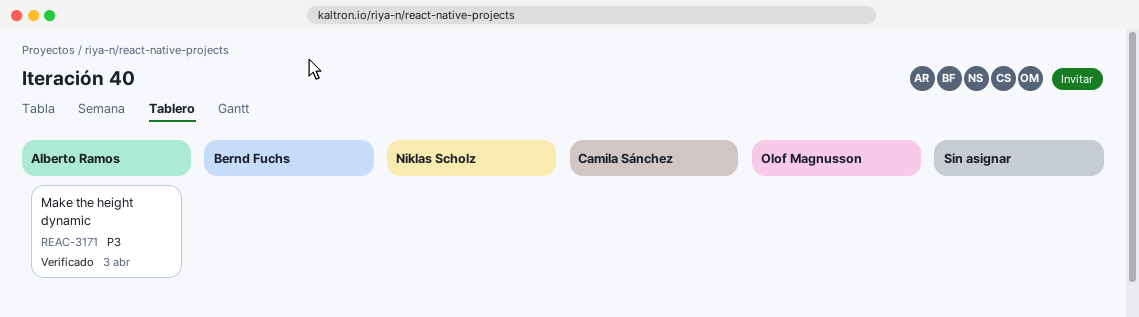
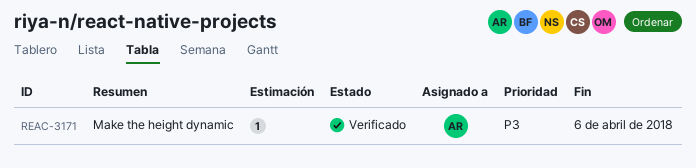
REAC-3171, due: Apr 3 -> Apr 6

